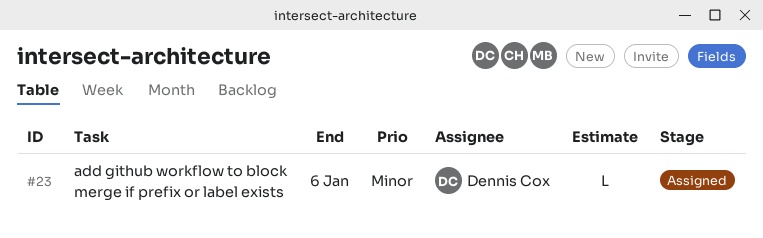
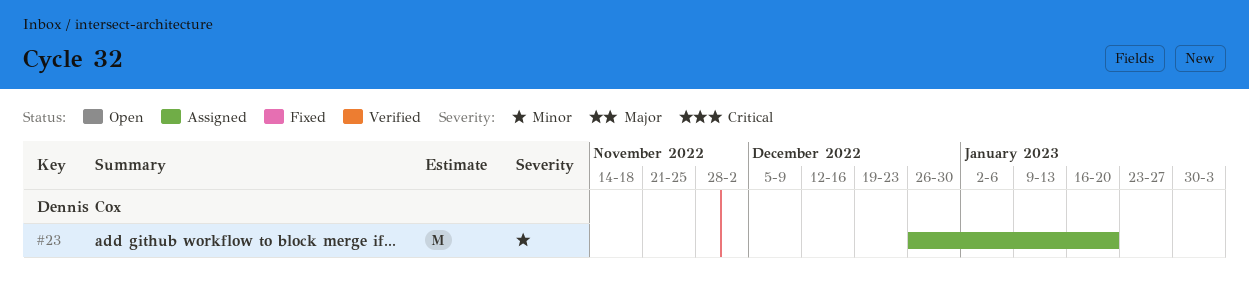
#23, estimate: L -> M
#23, due: Jan 6 -> Jan 20

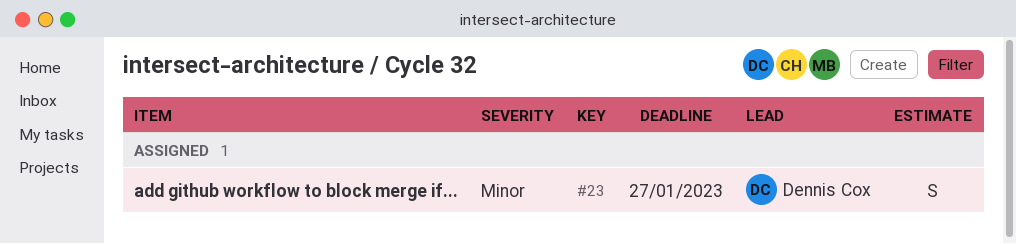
#23, estimate: M -> S
#23, due: Jan 20 -> Jan 27

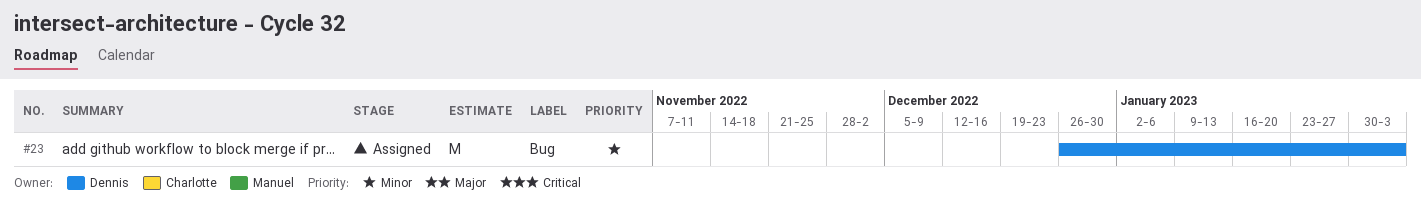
#23, estimate: S -> M
#23, due: Jan 27 -> Feb 3

